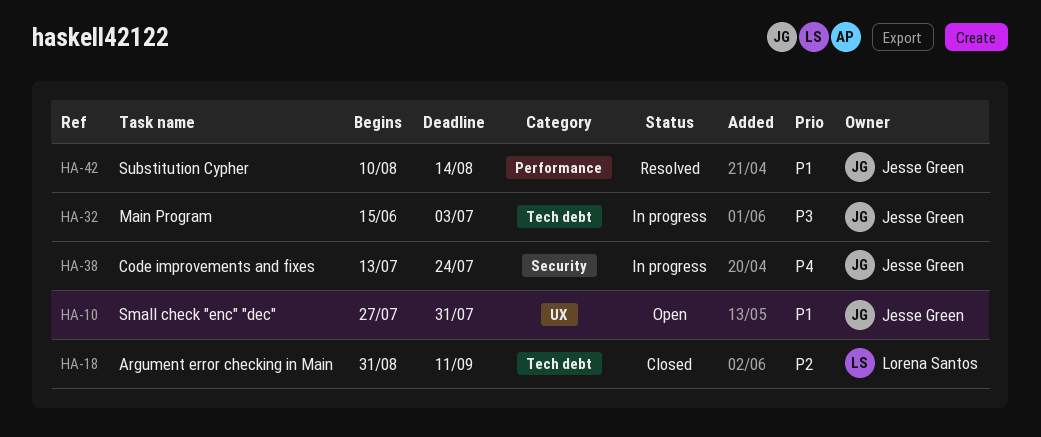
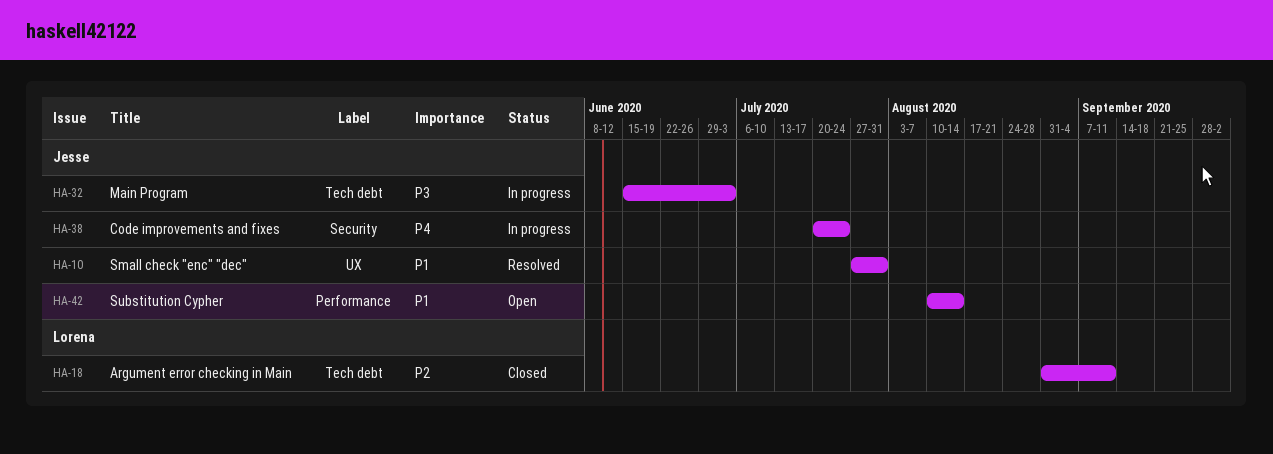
HA-10, status: Open -> Resolved
HA-38, start: Jul 13 -> Jul 20
HA-42, status: Resolved -> Open

